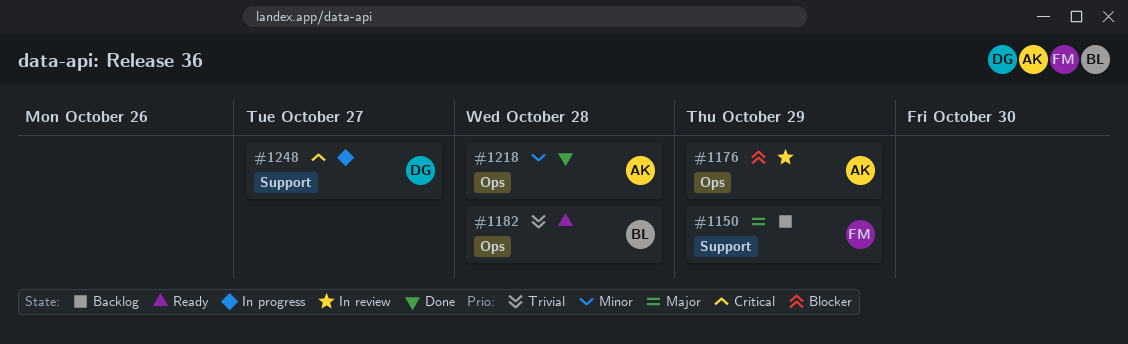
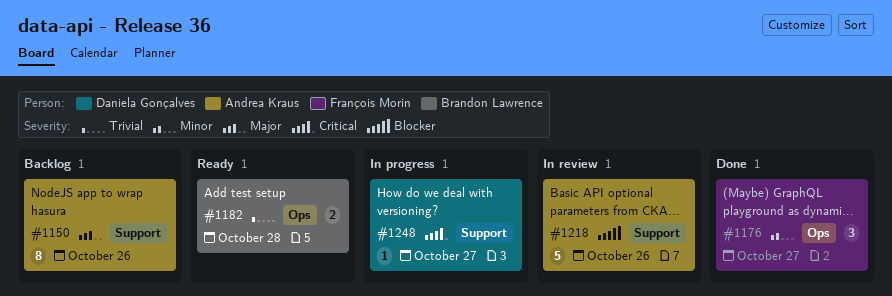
#1150, owner: François Morin -> Andrea Kraus
#1150, due: Oct 29 -> Oct 26
#1176, status: In review -> Done
#1176, owner: Andrea Kraus -> François Morin
#1176, priority: Blocker -> Minor
#1176, due: Oct 29 -> Oct 27
#1218, status: Done -> In review
#1218, priority: Minor -> Blocker
#1218, label: Ops -> Support
#1218, due: Oct 28 -> Oct 26

